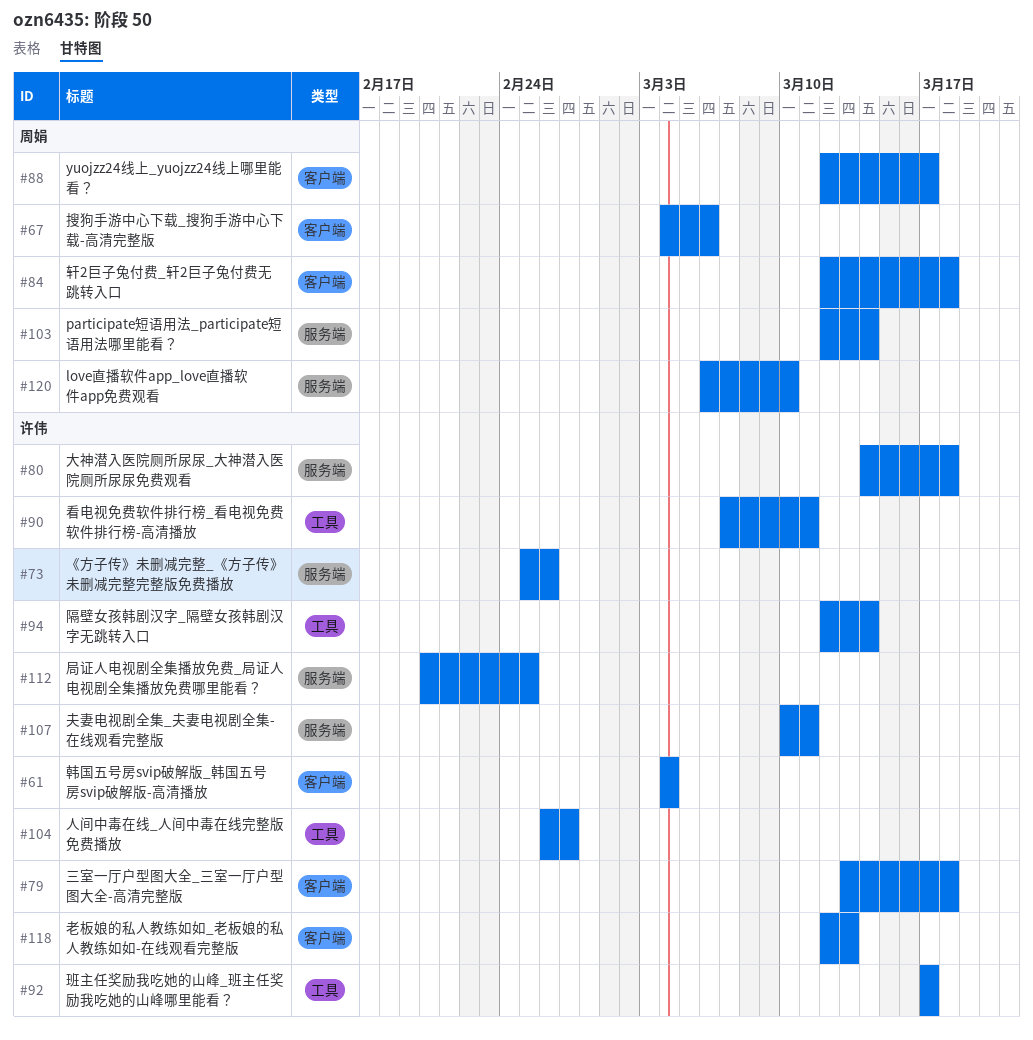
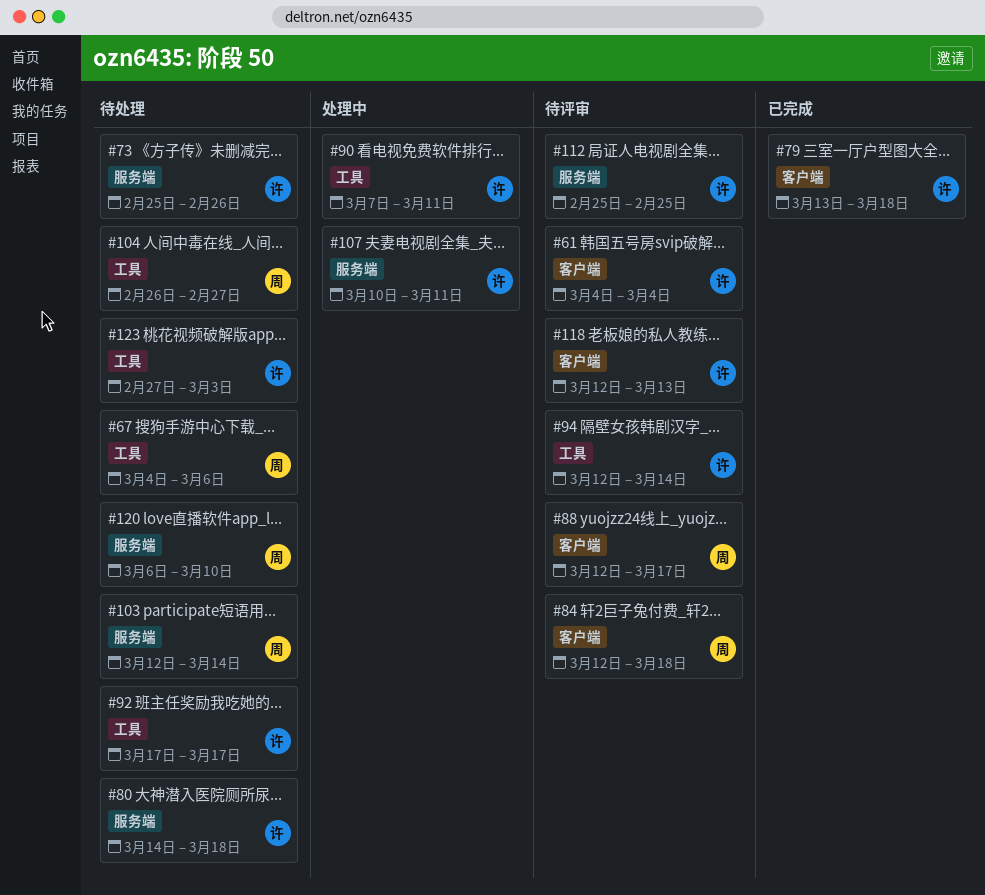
#67, label: 客户端 -> 工具
#104, owner: 许伟 -> 周娟
#112, start: Feb 20 -> Feb 25
#123: none -> present

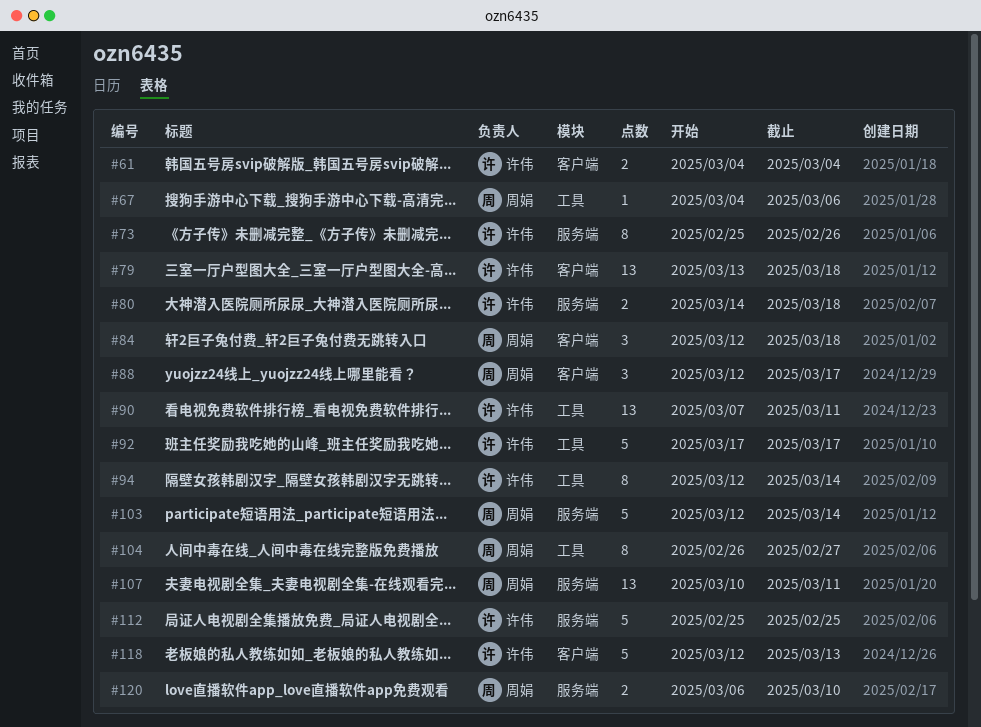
#107, owner: 许伟 -> 周娟
#123: present -> none

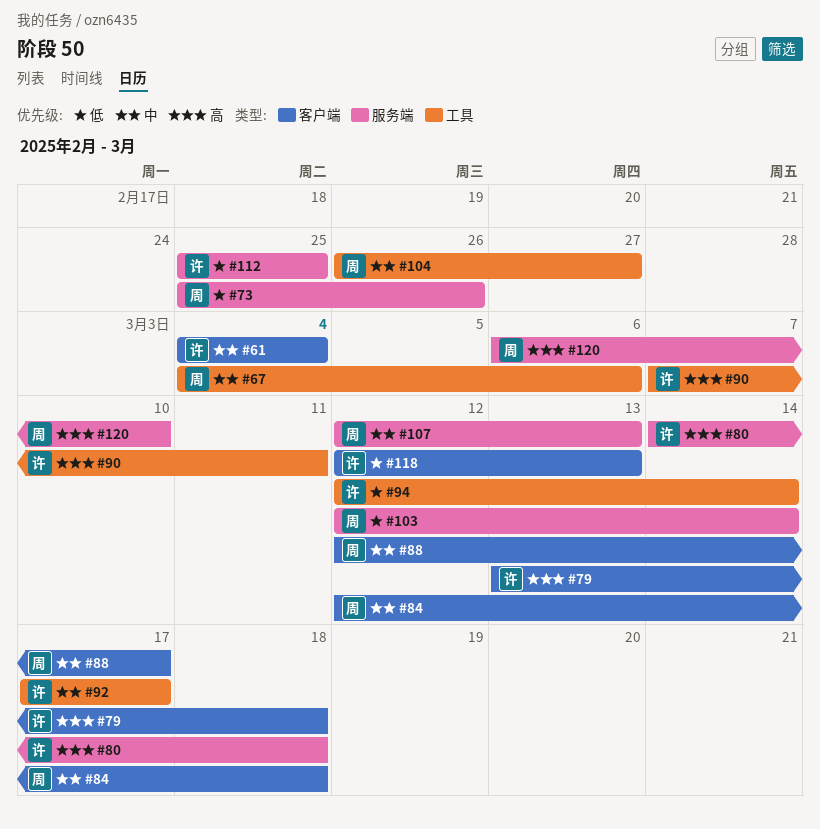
#73, owner: 许伟 -> 周娟
#107, start: Mar 10 -> Mar 12
#107, due: Mar 11 -> Mar 13

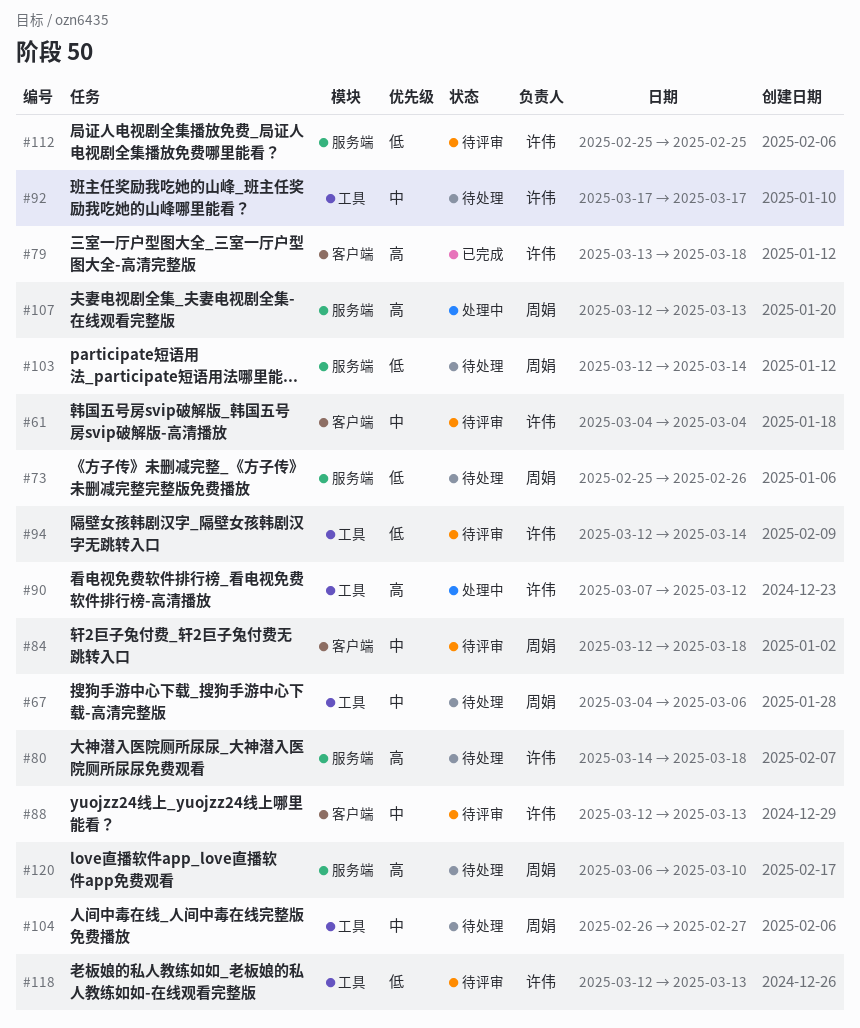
#88, owner: 周娟 -> 许伟
#88, due: Mar 17 -> Mar 13
#90, due: Mar 11 -> Mar 12
#107, priority: 中 -> 高
#118, label: 客户端 -> 工具

